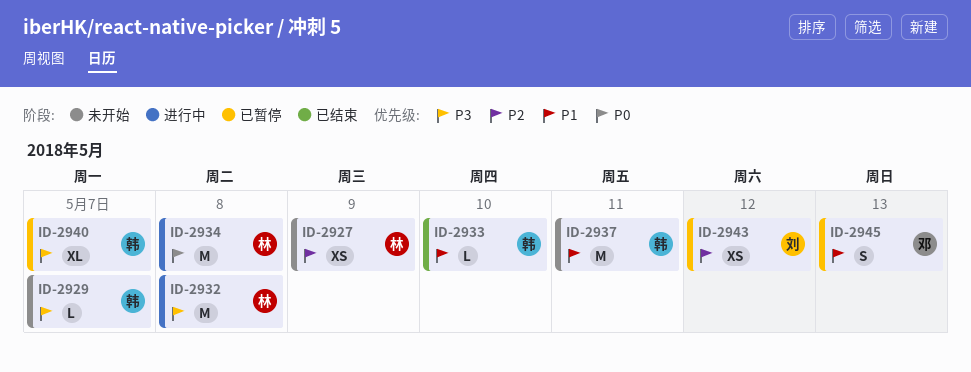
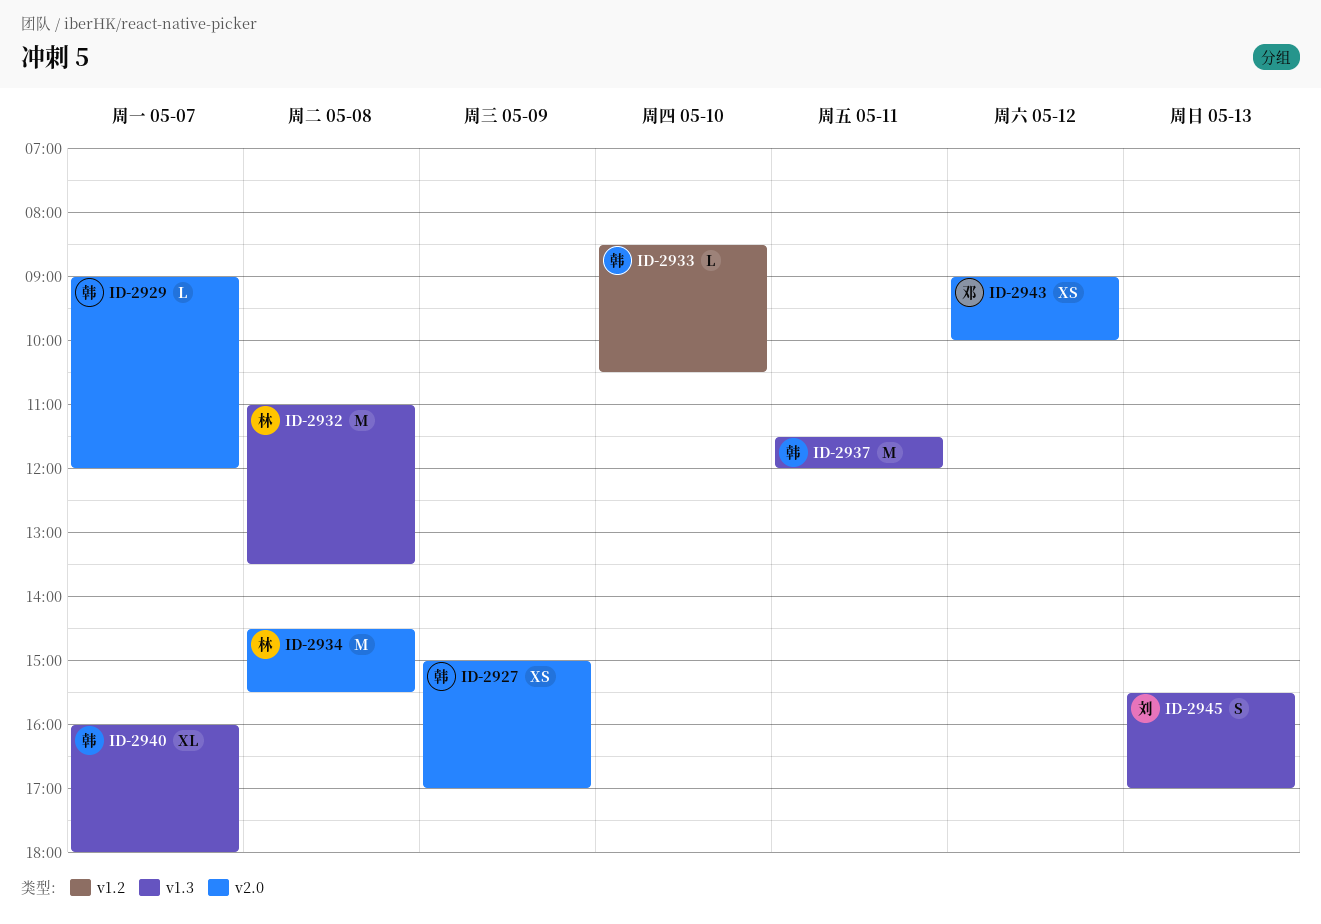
ID-2927, owner: 林 -> 韩
ID-2943, owner: 刘 -> 邓
ID-2945, owner: 邓 -> 刘

